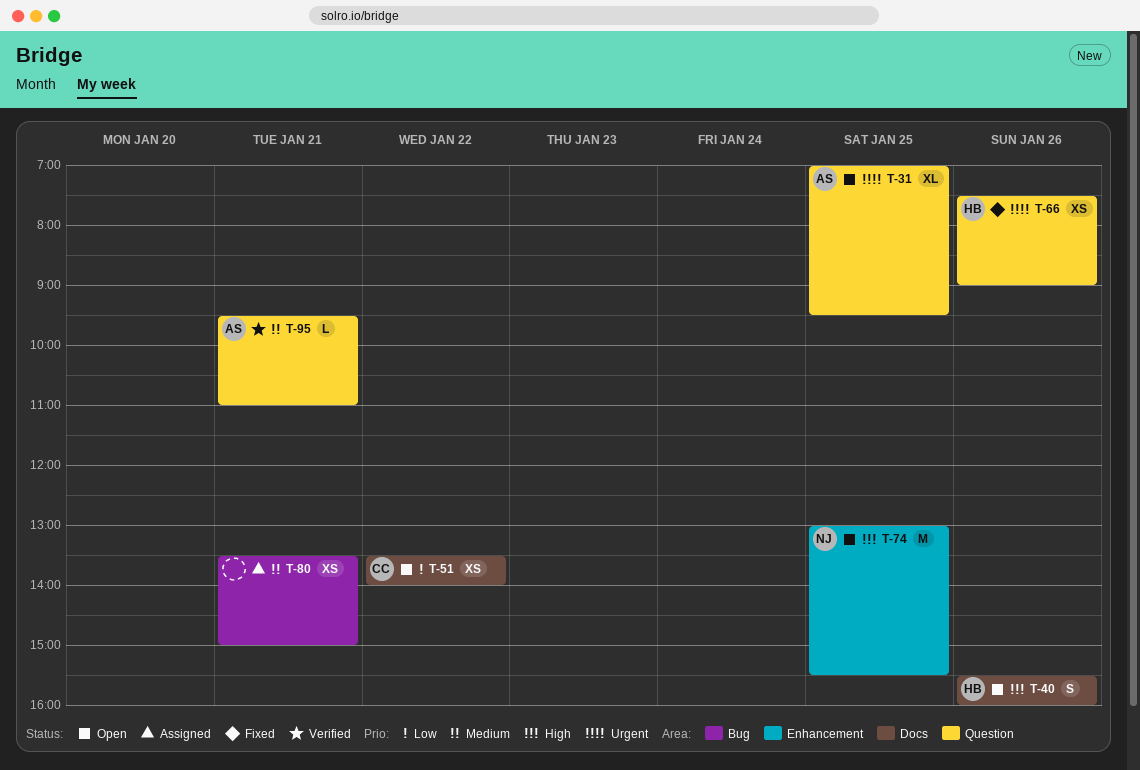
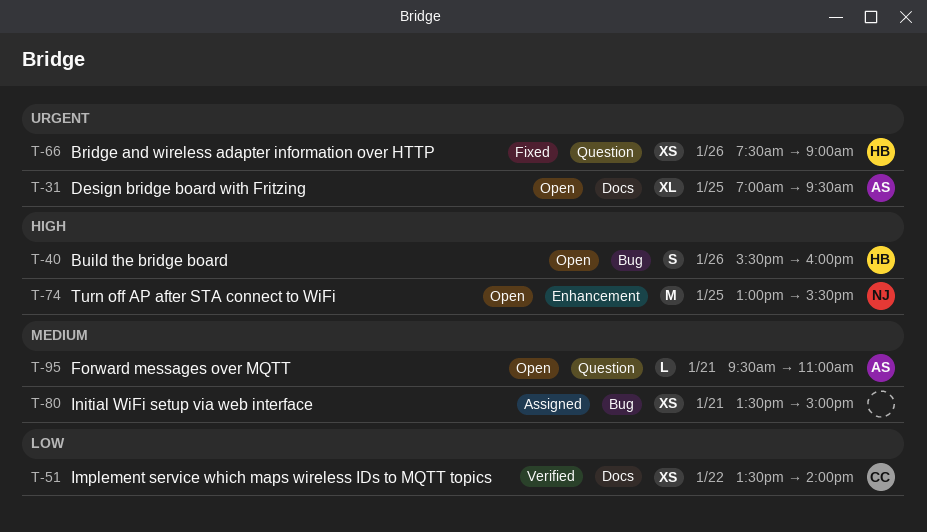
T-31, label: Question -> Docs
T-40, label: Docs -> Bug
T-51, status: Open -> Verified
T-95, status: Verified -> Open

